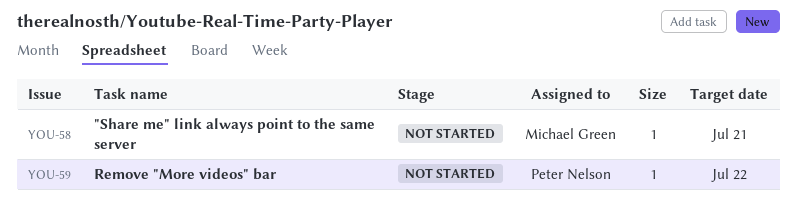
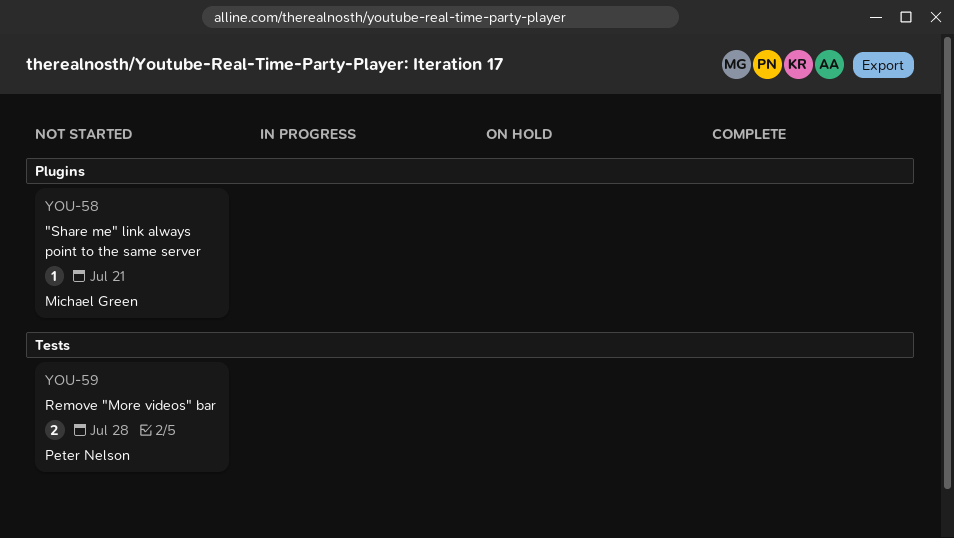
YOU-59, estimate: 1 -> 2
YOU-59, due: Jul 22 -> Jul 28

